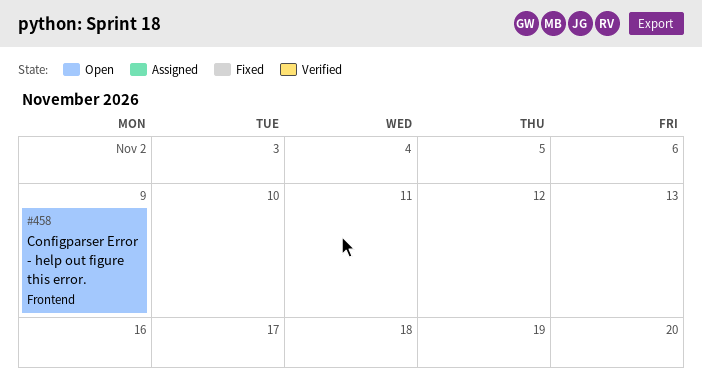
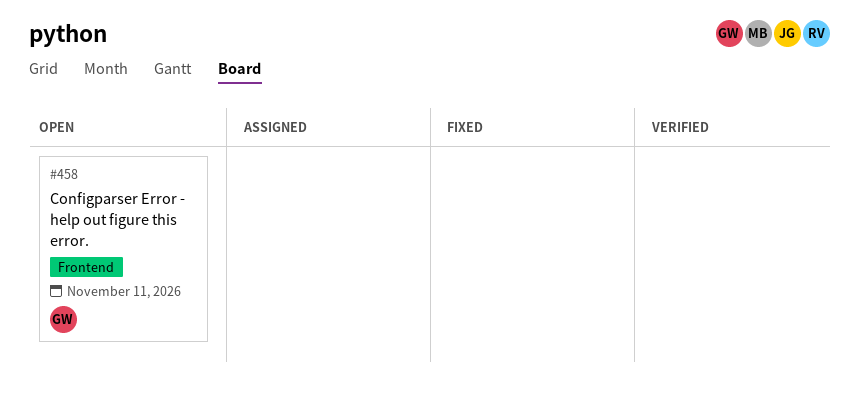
#458, due: Nov 9 -> Nov 11

